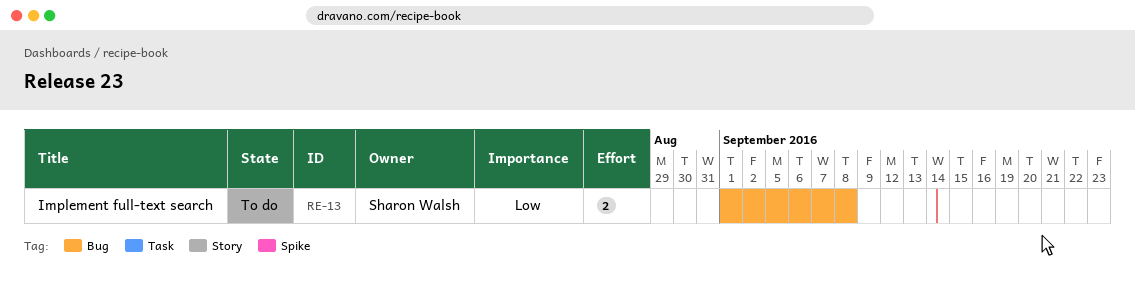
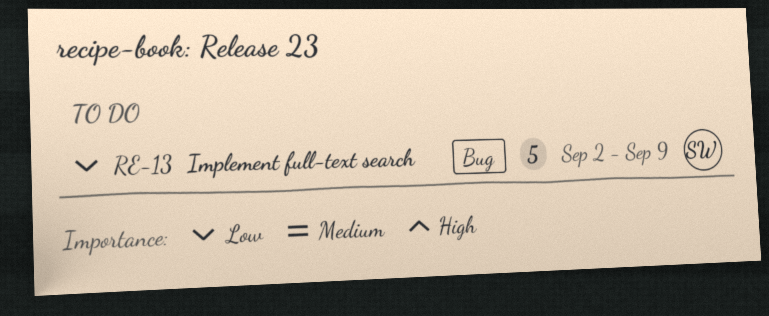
RE-13, estimate: 2 -> 5
RE-13, start: Sep 1 -> Sep 2
RE-13, due: Sep 8 -> Sep 9

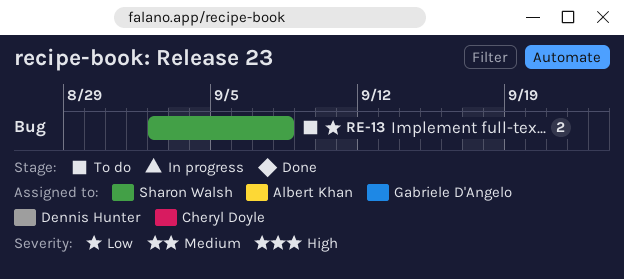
RE-13, estimate: 5 -> 2
RE-13, due: Sep 9 -> Sep 8

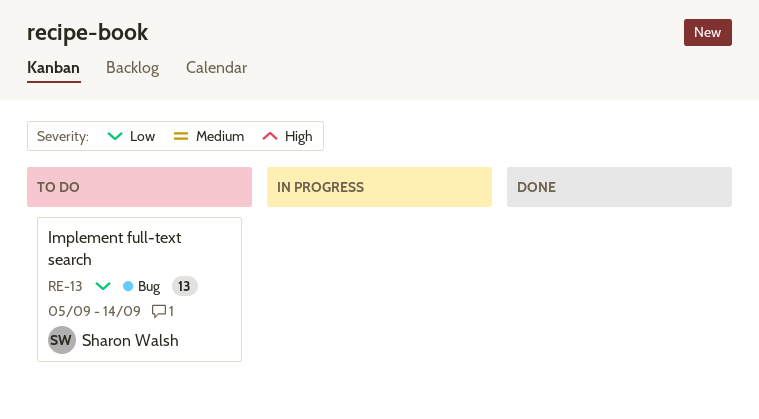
RE-13, estimate: 2 -> 13
RE-13, start: Sep 2 -> Sep 5
RE-13, due: Sep 8 -> Sep 14

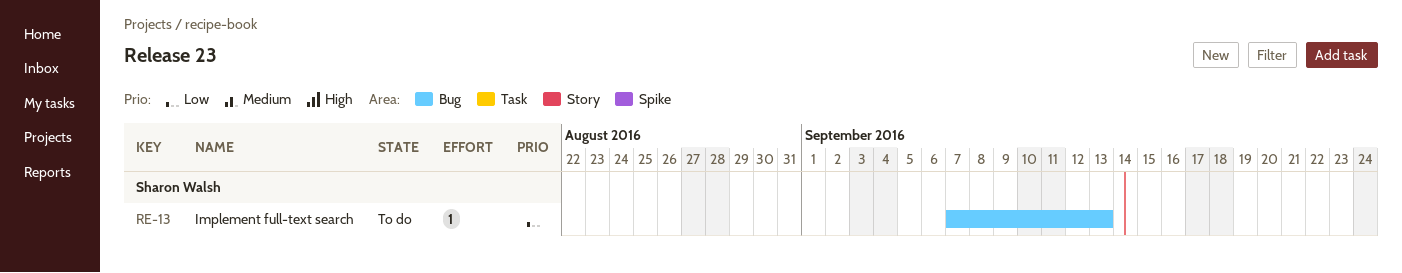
RE-13, estimate: 13 -> 1
RE-13, start: Sep 5 -> Sep 7
RE-13, due: Sep 14 -> Sep 13

